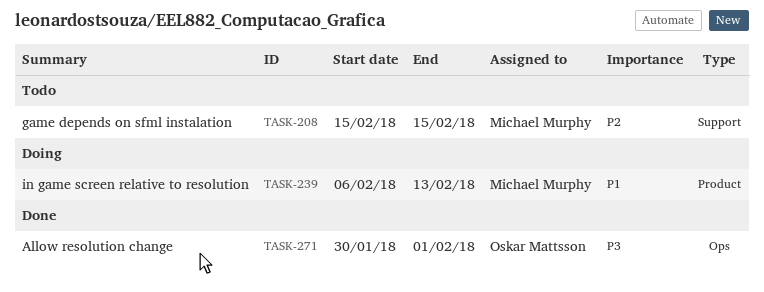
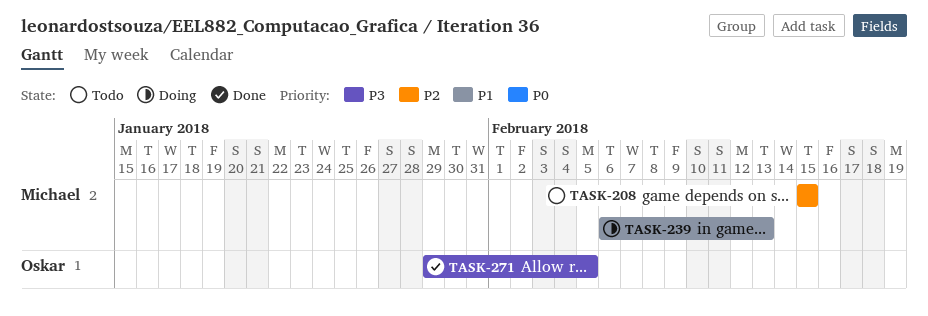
TASK-271, start: Jan 30 -> Jan 29
TASK-271, due: Feb 1 -> Feb 5

